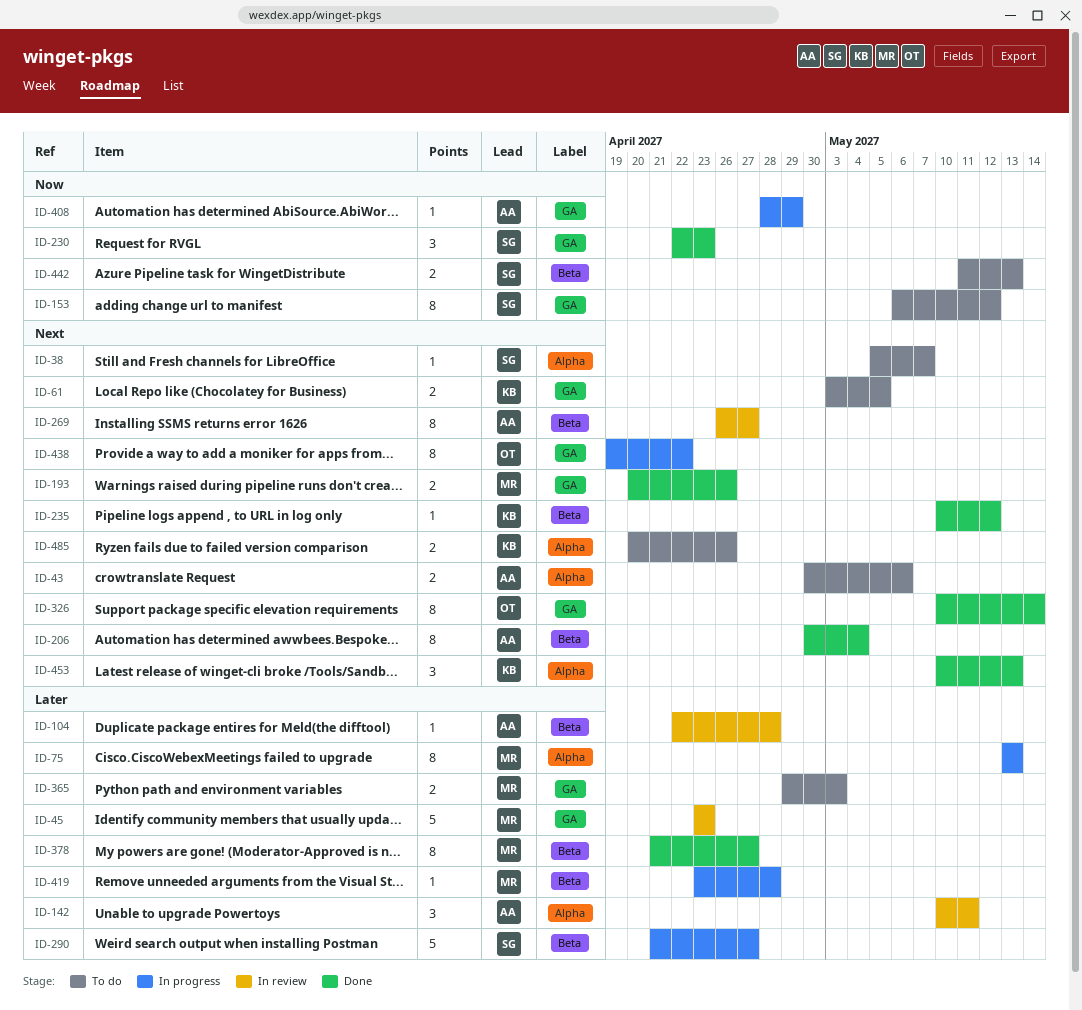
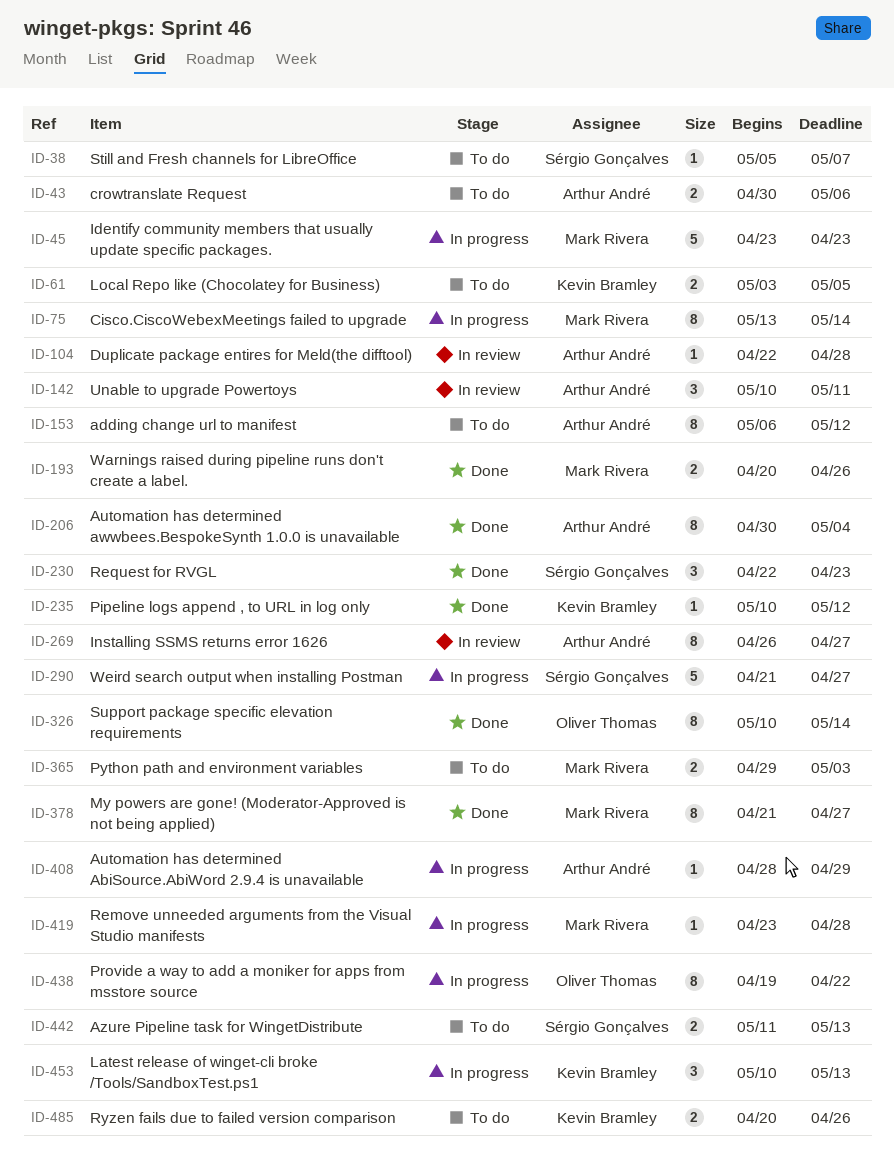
ID-45, status: In review -> In progress
ID-75, due: May 13 -> May 14
ID-153, owner: Sérgio Gonçalves -> Arthur André
ID-453, status: Done -> In progress

